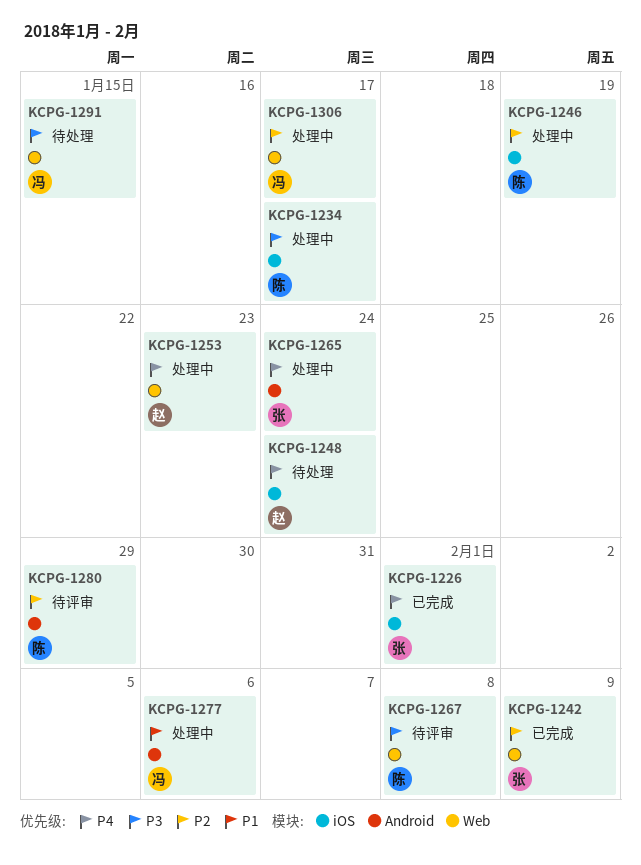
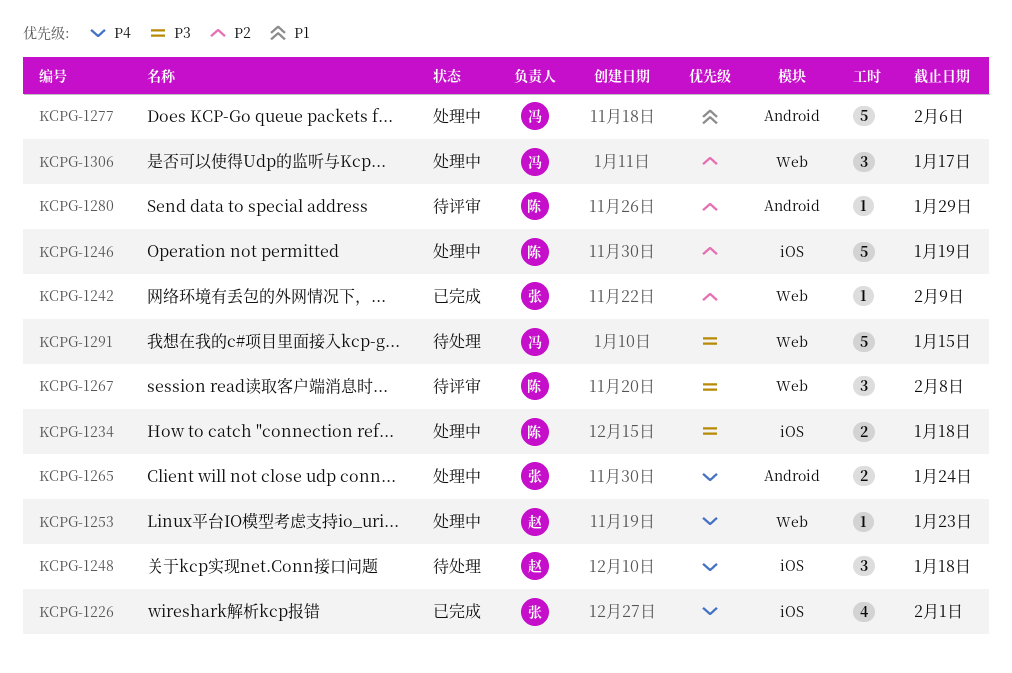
KCPG-1234, due: Jan 17 -> Jan 18
KCPG-1248, due: Jan 24 -> Jan 18

